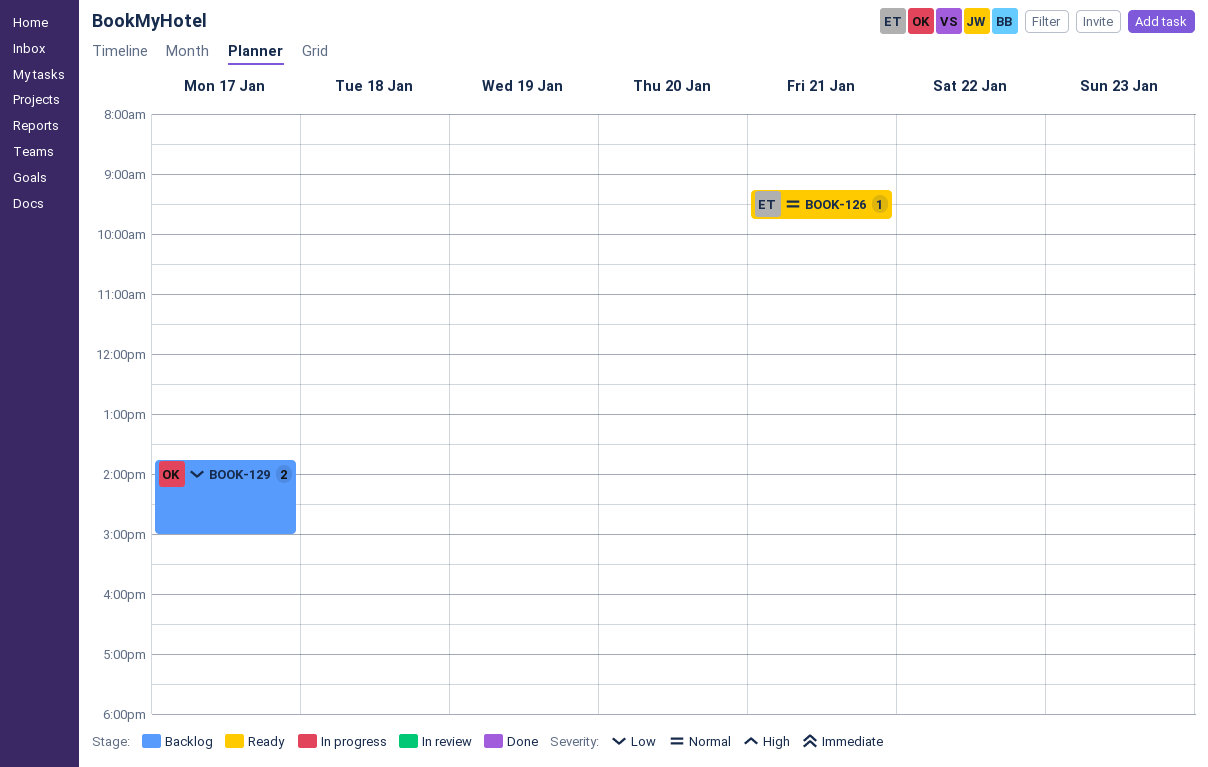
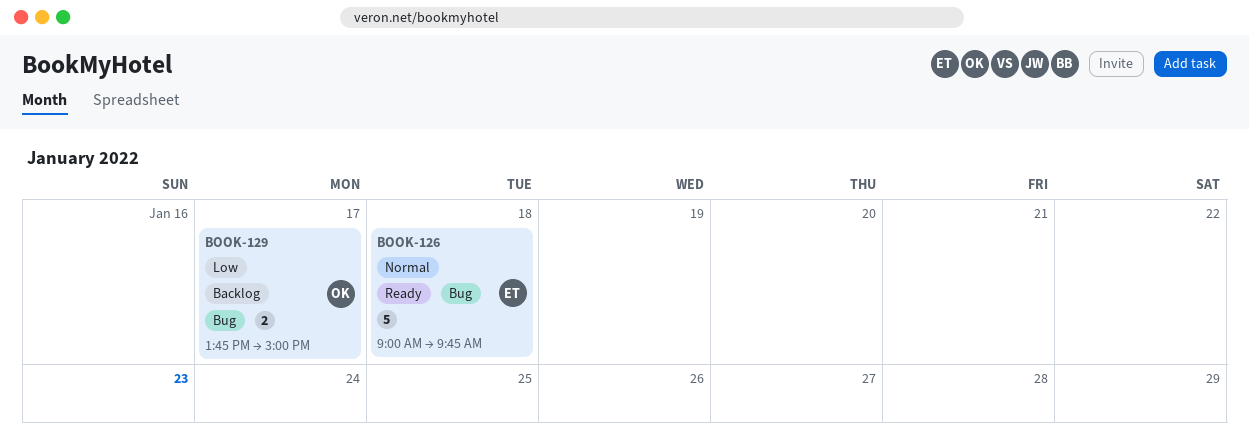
BOOK-126, estimate: 1 -> 5
BOOK-126, day: Jan 21 -> Jan 18
BOOK-126, begins: 09:15 -> 09:00

